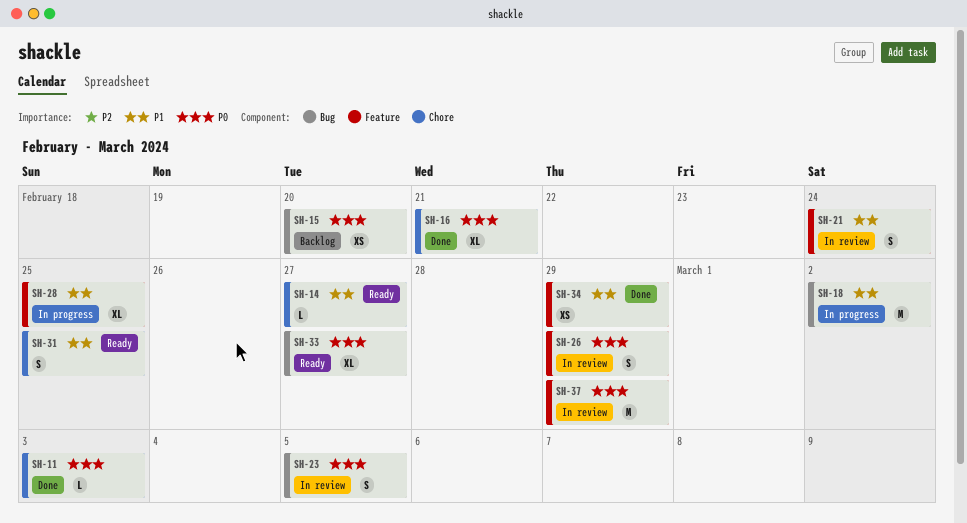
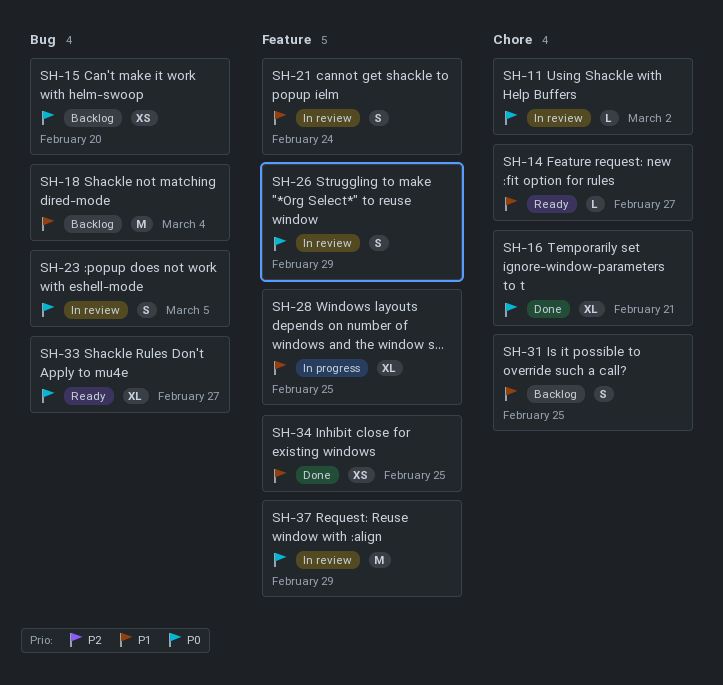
SH-11, status: Done -> In review
SH-11, due: Mar 3 -> Mar 2
SH-18, status: In progress -> Backlog
SH-18, due: Mar 2 -> Mar 4
SH-31, status: Ready -> Backlog
SH-34, due: Feb 29 -> Feb 25

